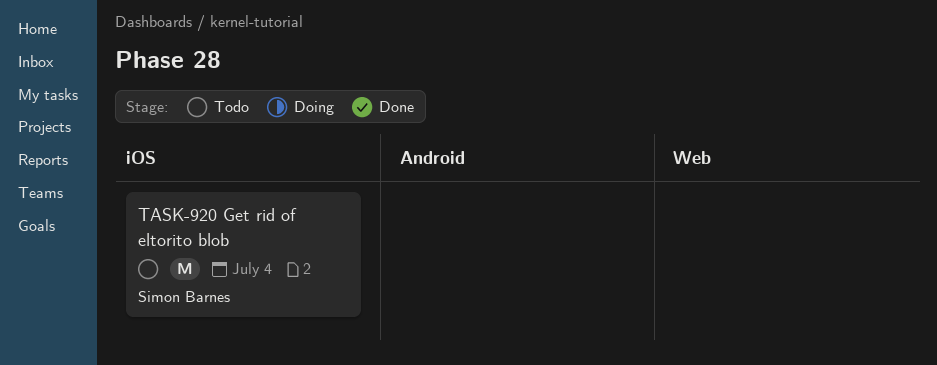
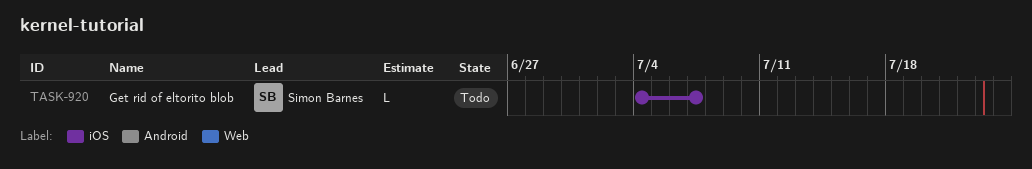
TASK-920, estimate: M -> L
TASK-920, due: Jul 4 -> Jul 7

